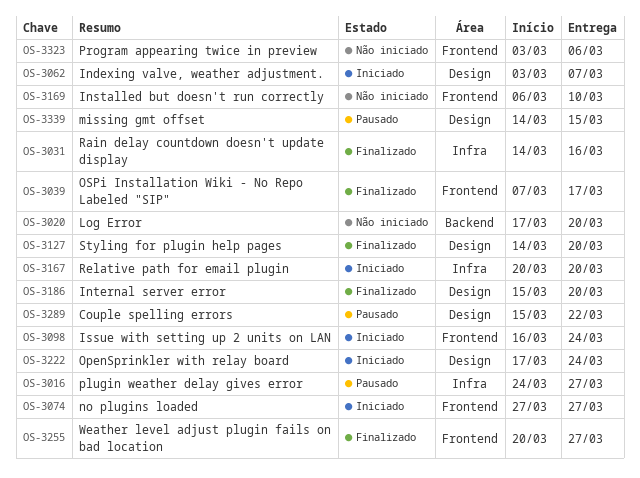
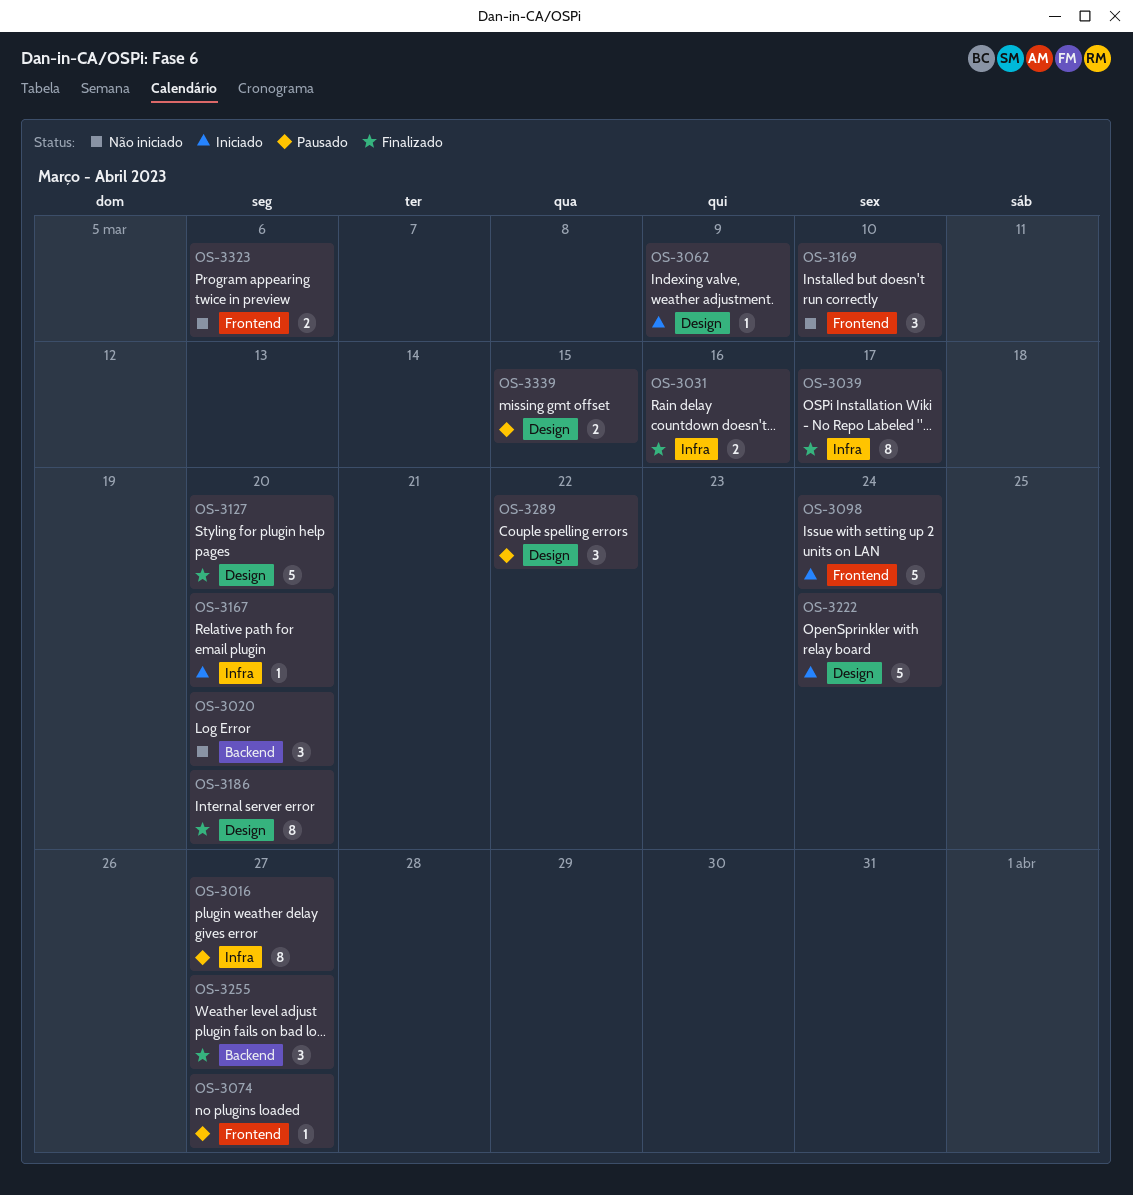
OS-3039, label: Frontend -> Infra
OS-3062, due: Mar 7 -> Mar 9
OS-3074, status: Iniciado -> Pausado
OS-3255, label: Frontend -> Backend

